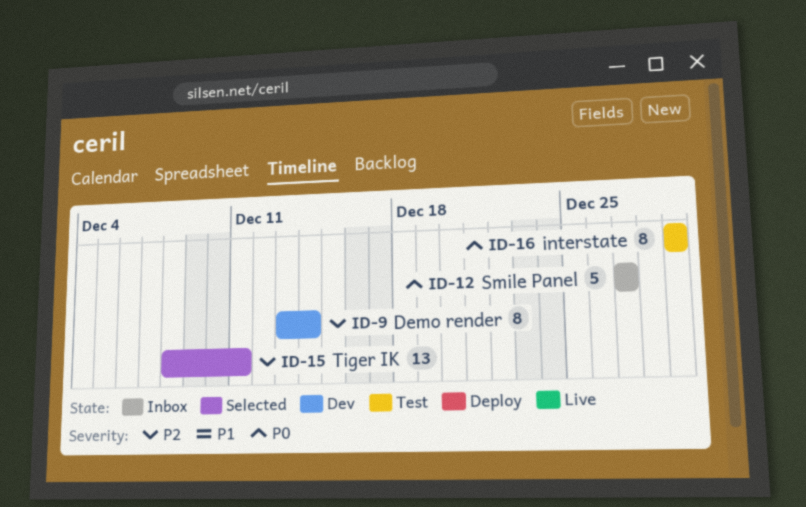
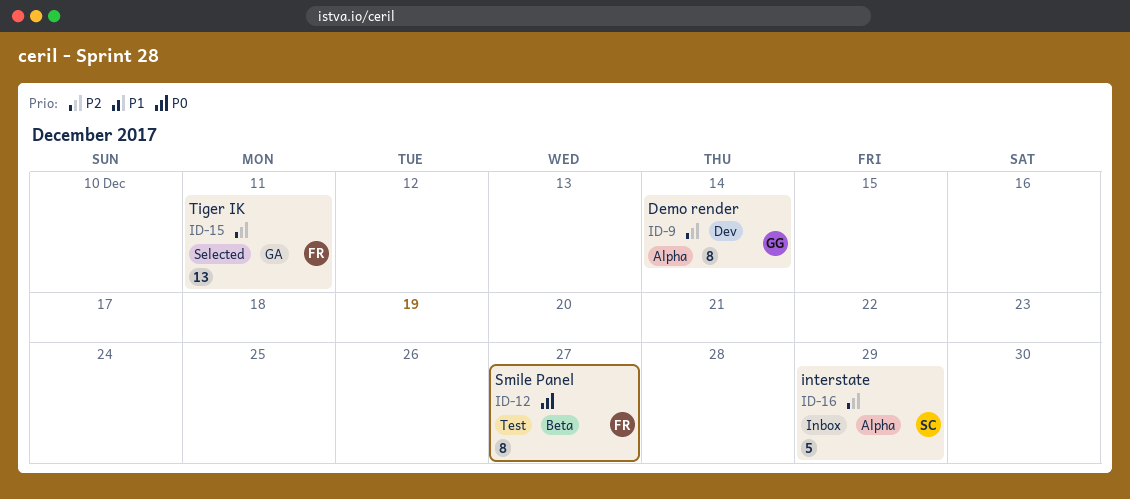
ID-12, status: Inbox -> Test
ID-12, estimate: 5 -> 8
ID-16, status: Test -> Inbox
ID-16, priority: P0 -> P2
ID-16, estimate: 8 -> 5

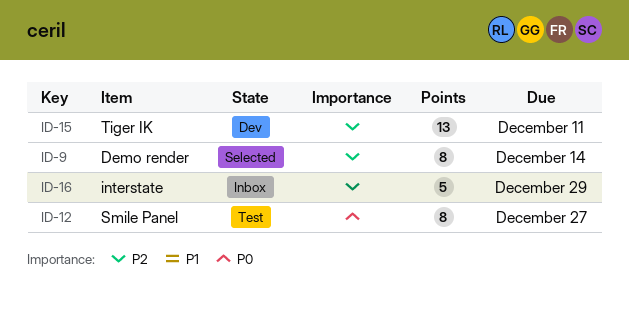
ID-9, status: Dev -> Selected
ID-15, status: Selected -> Dev

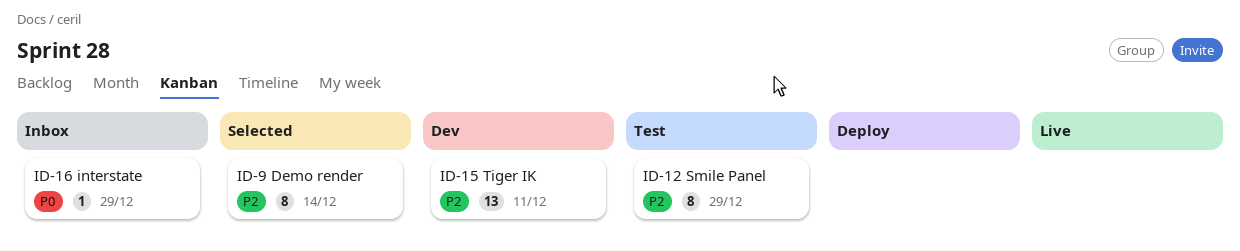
ID-12, priority: P0 -> P2
ID-12, due: Dec 27 -> Dec 29
ID-16, priority: P2 -> P0
ID-16, estimate: 5 -> 1

